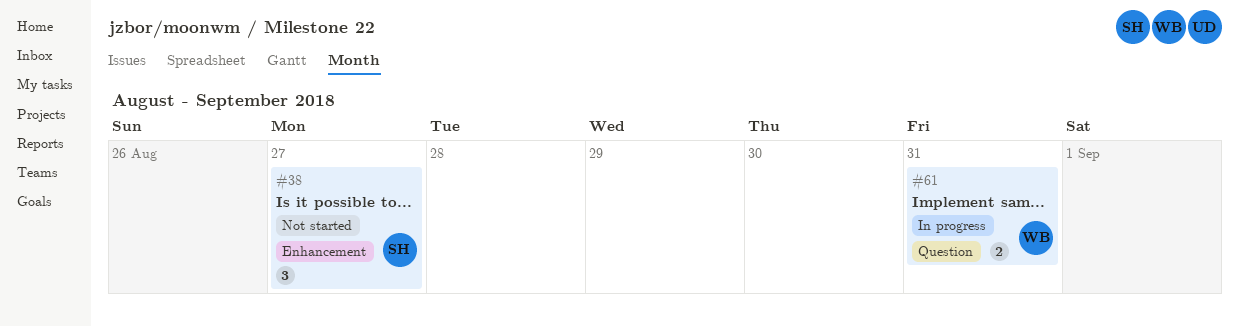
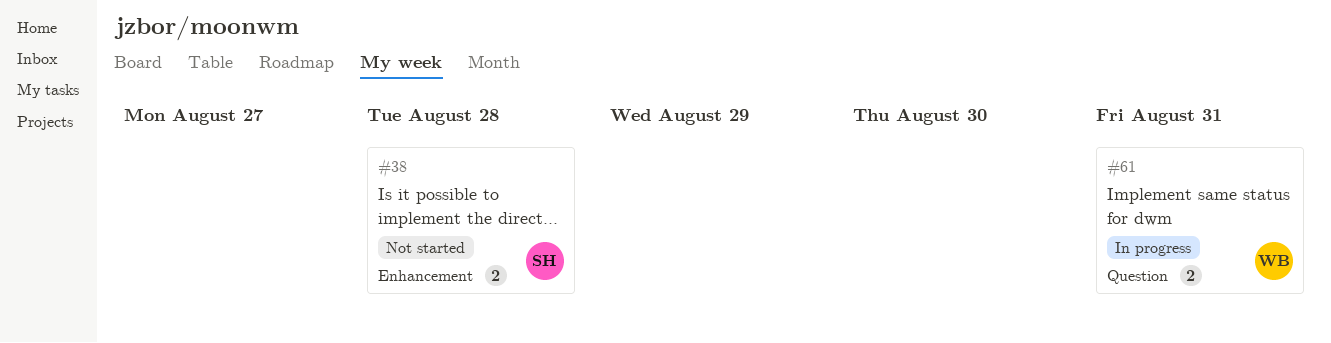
#38, estimate: 3 -> 2
#38, day: Aug 27 -> Aug 28

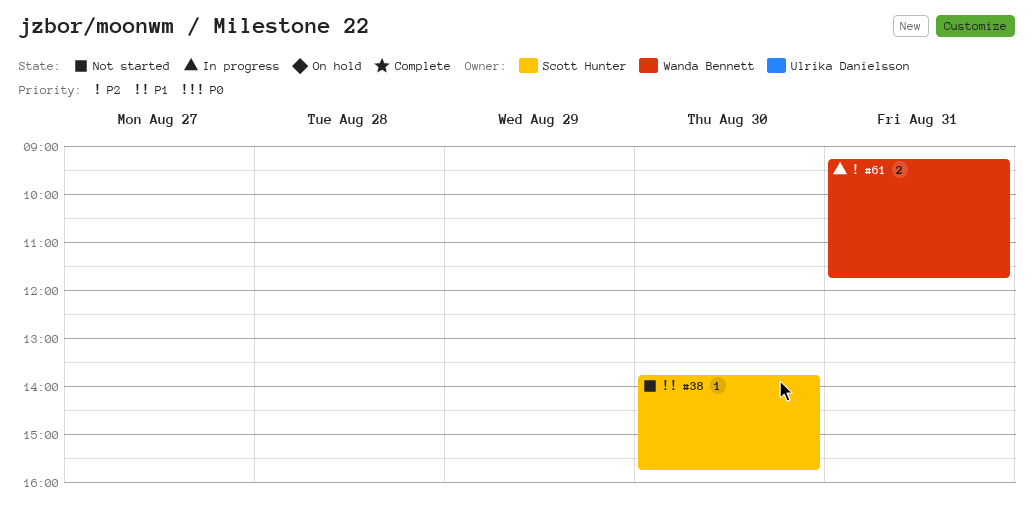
#38, estimate: 2 -> 1
#38, day: Aug 28 -> Aug 30

